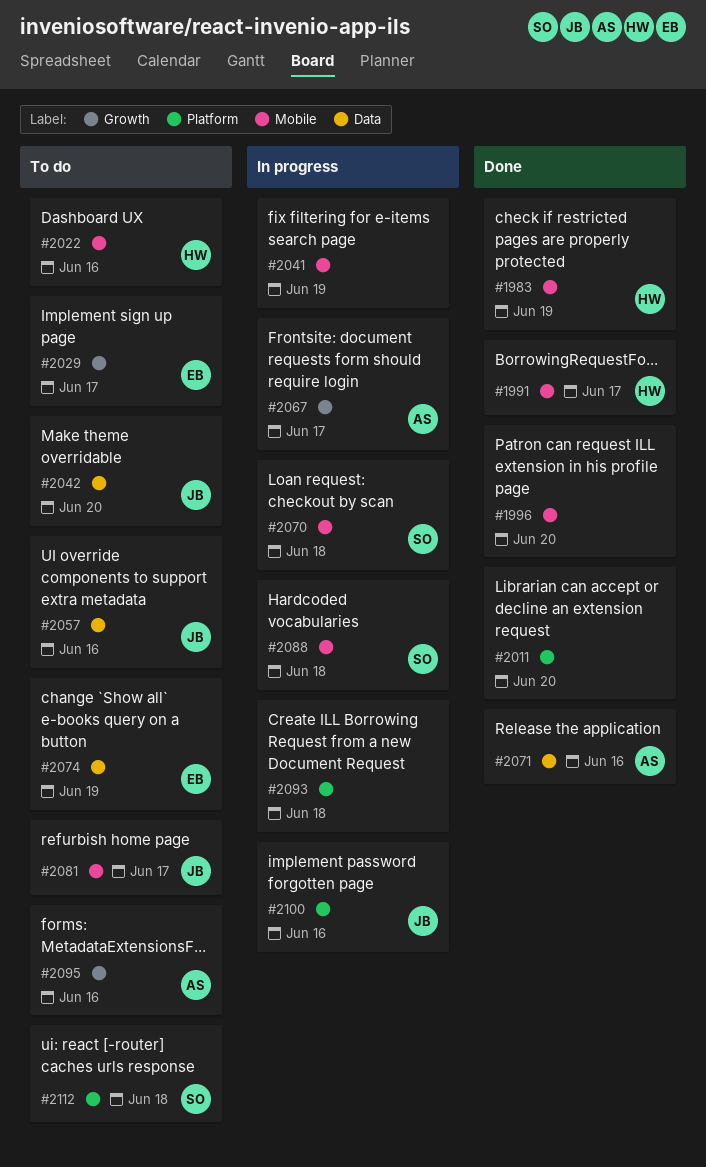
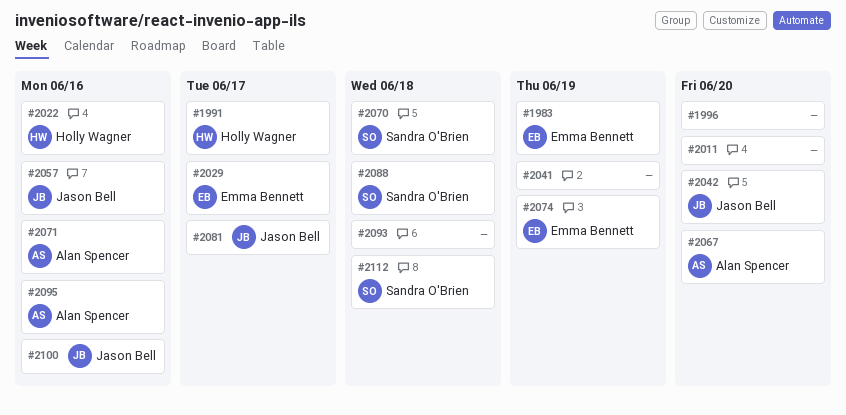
#1983, owner: Holly Wagner -> Emma Bennett
#2067, due: Jun 17 -> Jun 20

